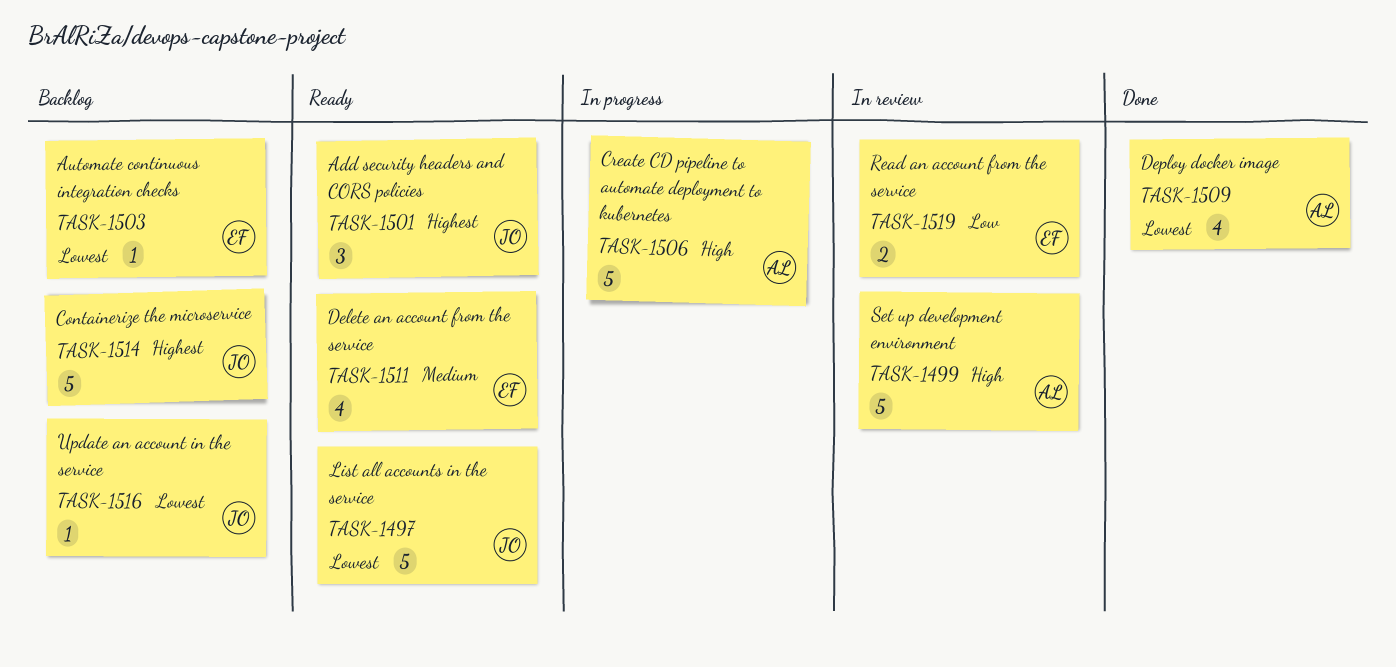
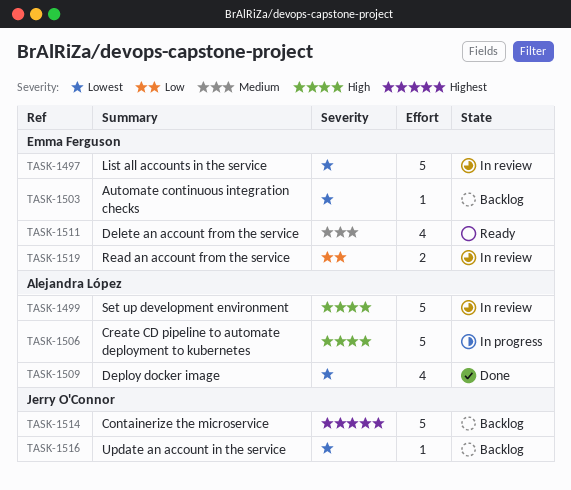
TASK-1497, status: Ready -> In review
TASK-1497, owner: Jerry O'Connor -> Emma Ferguson
TASK-1501: present -> none

